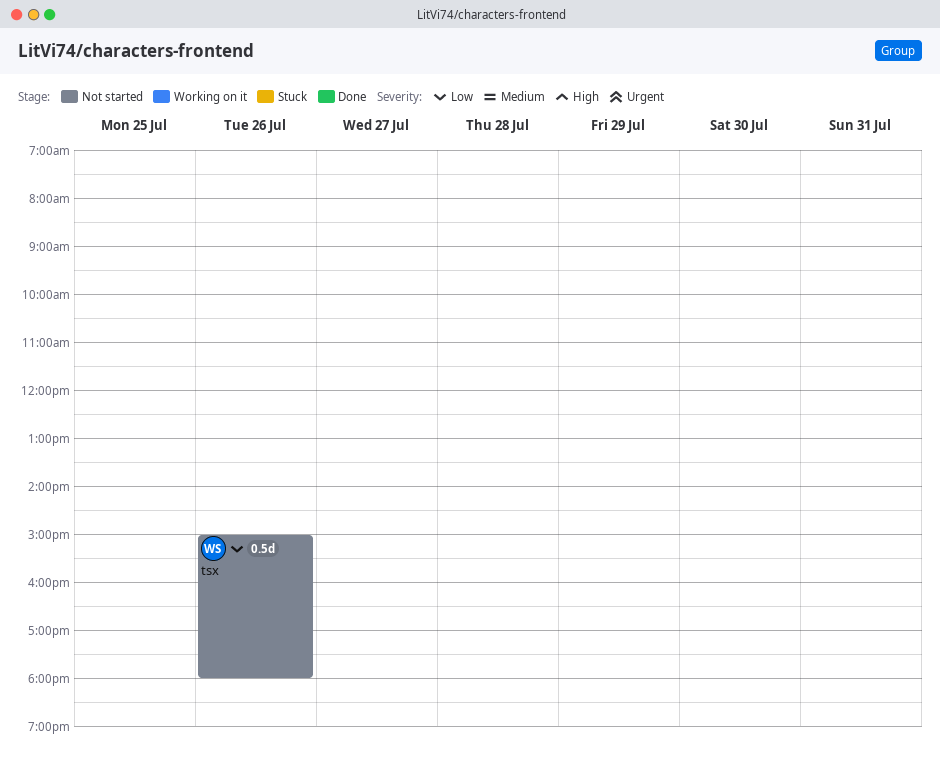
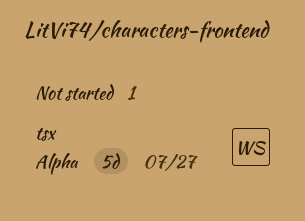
tsx, estimate: 0.5d -> 5d
tsx, day: Jul 26 -> Jul 27

